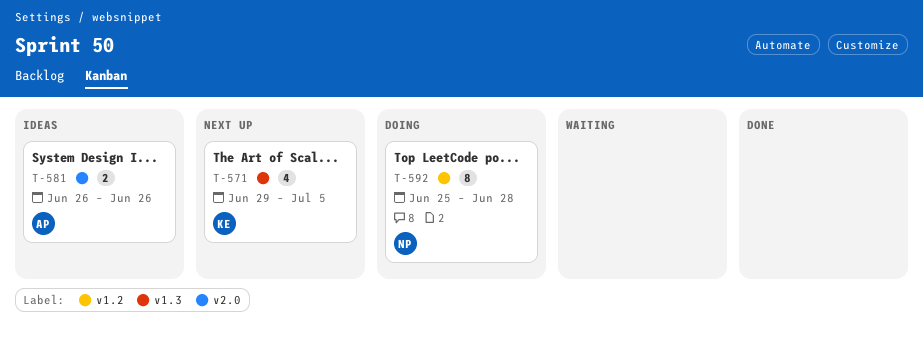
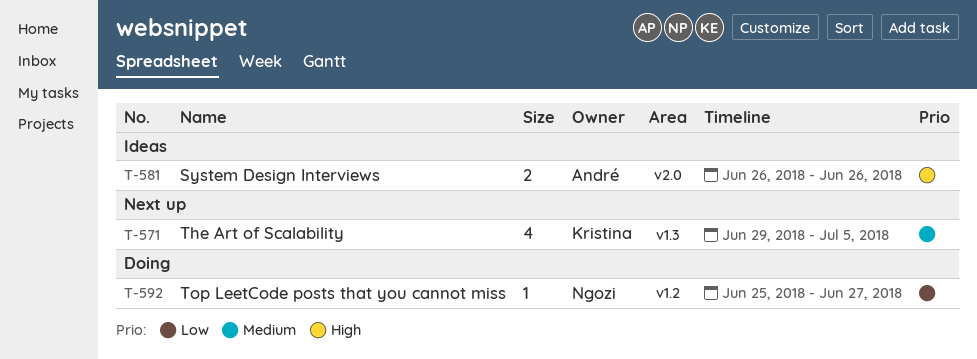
T-592, estimate: 8 -> 1
T-592, due: Jun 28 -> Jun 27

